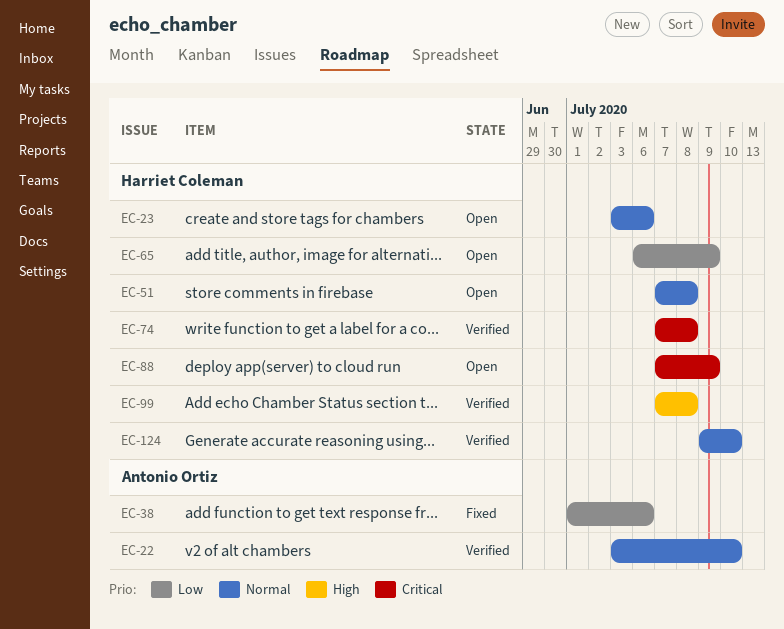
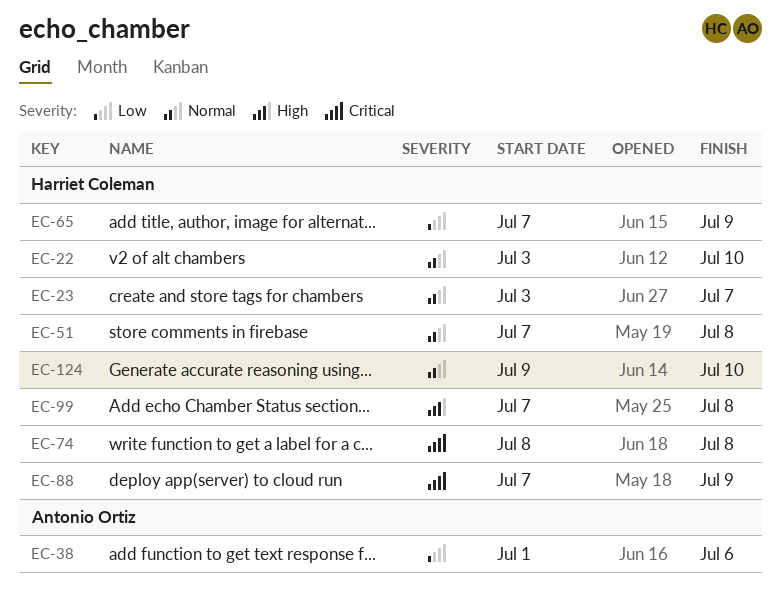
EC-22, owner: Antonio Ortiz -> Harriet Coleman
EC-23, due: Jul 6 -> Jul 7
EC-65, start: Jul 6 -> Jul 7
EC-74, start: Jul 7 -> Jul 8

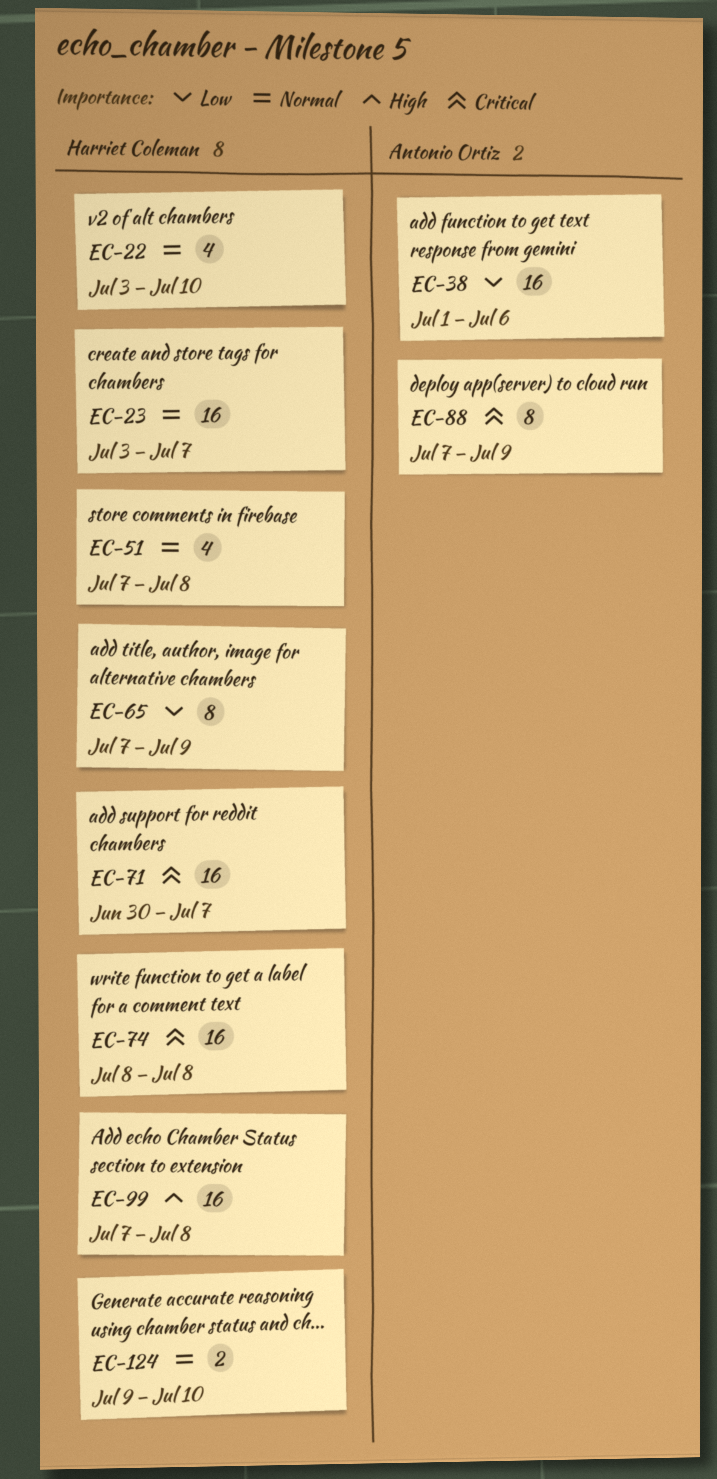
EC-71: none -> present
EC-88, owner: Harriet Coleman -> Antonio Ortiz

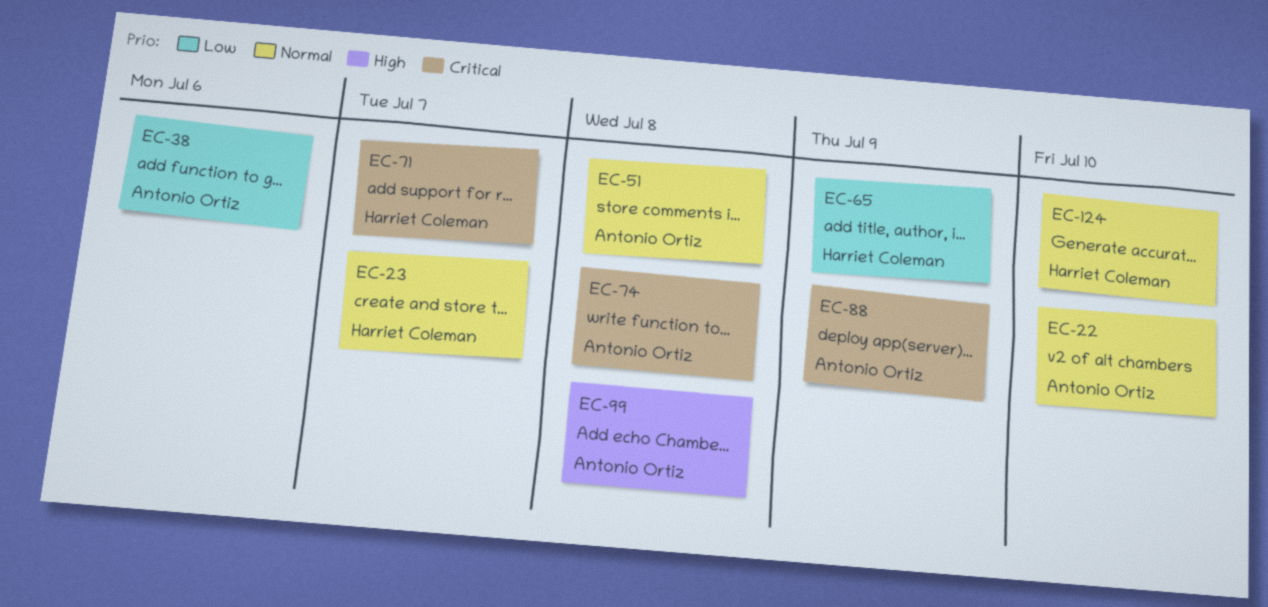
EC-22, owner: Harriet Coleman -> Antonio Ortiz
EC-51, owner: Harriet Coleman -> Antonio Ortiz
EC-74, owner: Harriet Coleman -> Antonio Ortiz
EC-99, owner: Harriet Coleman -> Antonio Ortiz

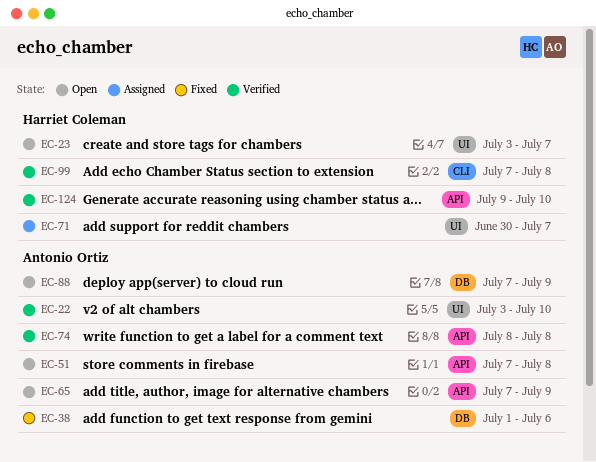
EC-65, owner: Harriet Coleman -> Antonio Ortiz
EC-99, owner: Antonio Ortiz -> Harriet Coleman

